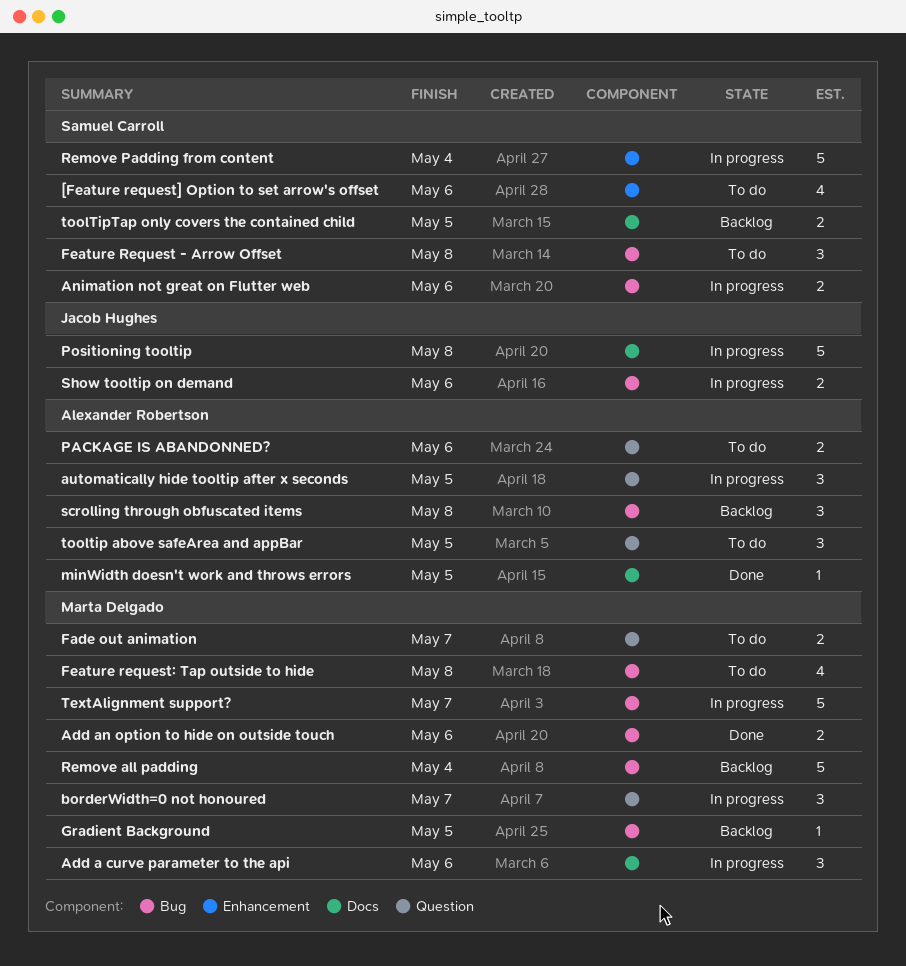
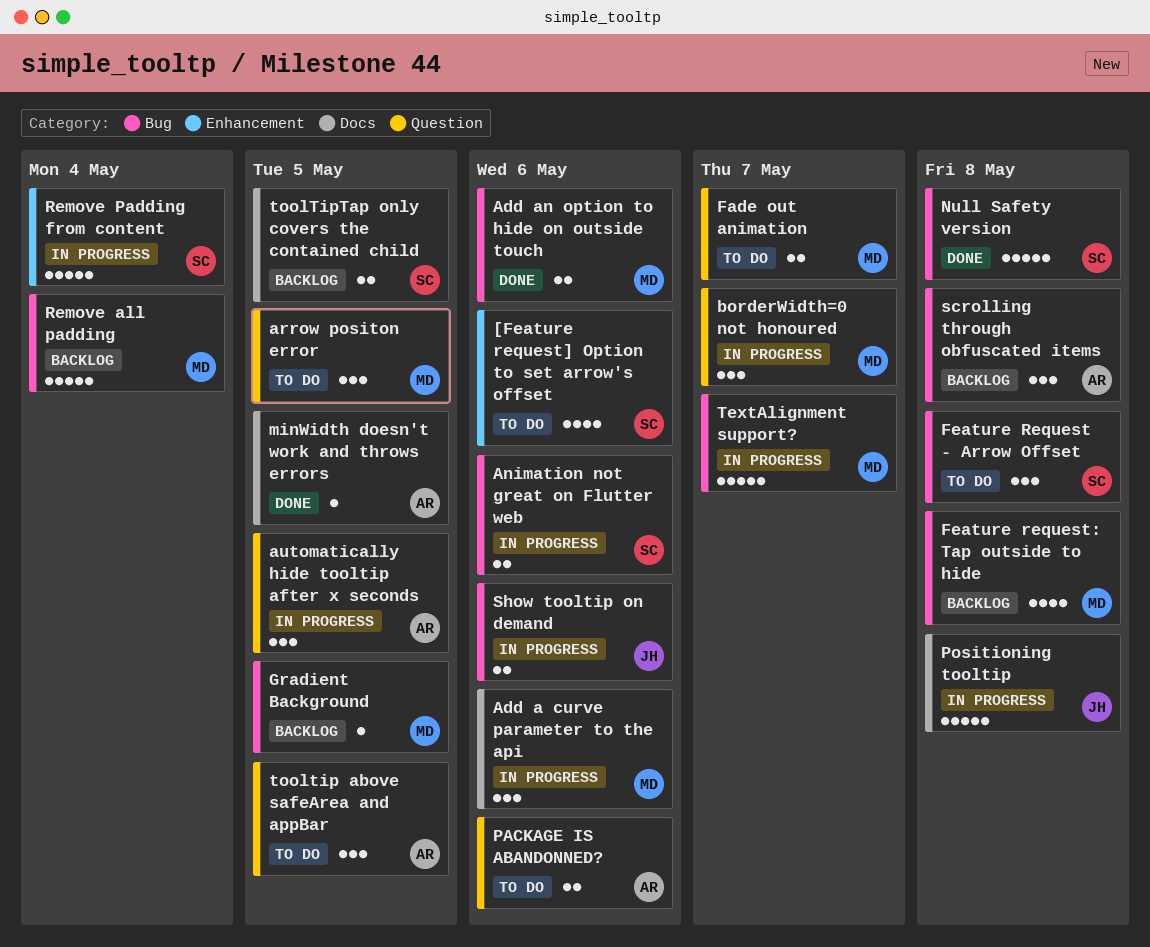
arrow positon error: none -> present
Feature request: Tap outside to hide, status: To do -> Backlog
Null Safety version: none -> present

